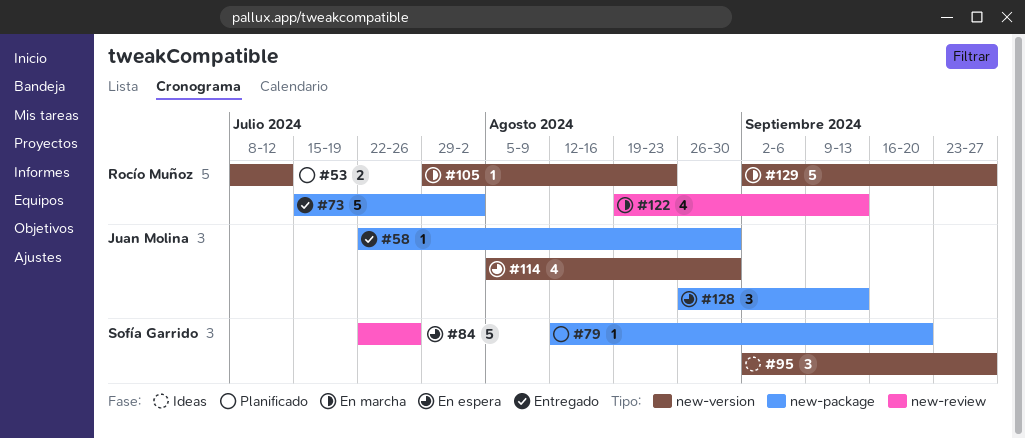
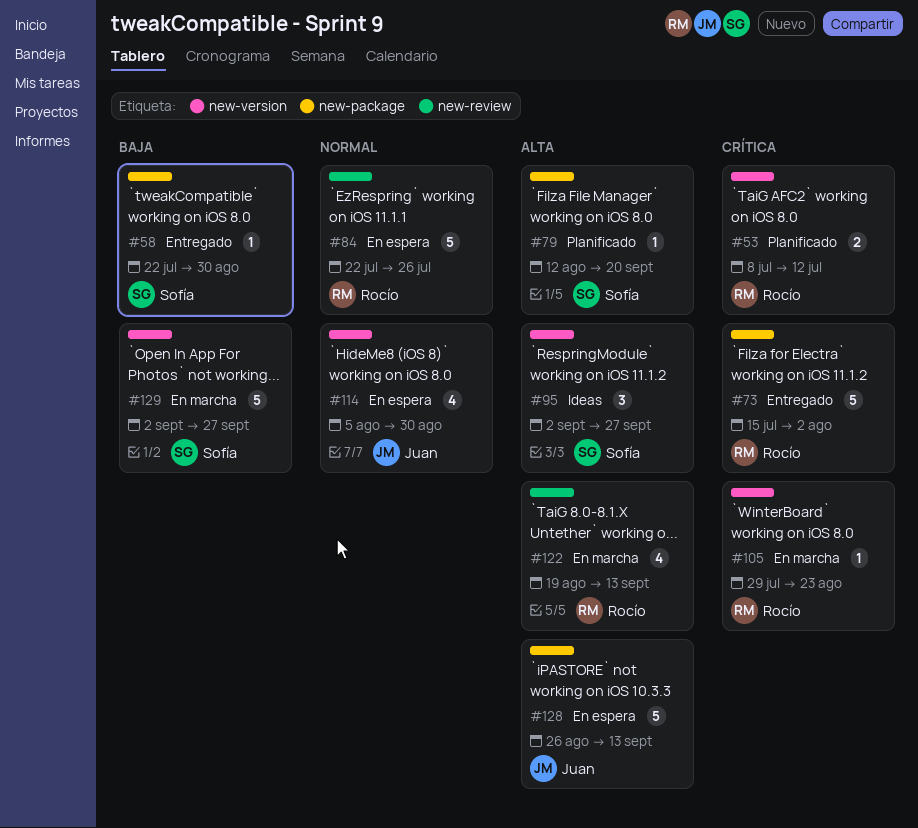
#58, owner: Juan Molina -> Sofía Garrido
#84, owner: Sofía Garrido -> Rocío Muñoz
#128, estimate: 3 -> 5
#129, owner: Rocío Muñoz -> Sofía Garrido

